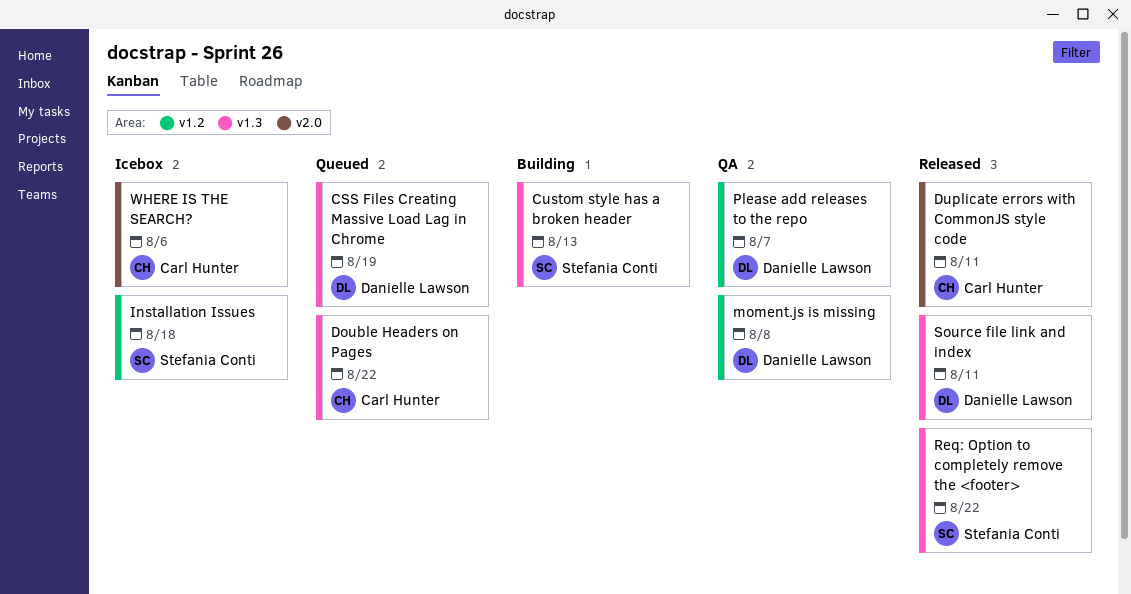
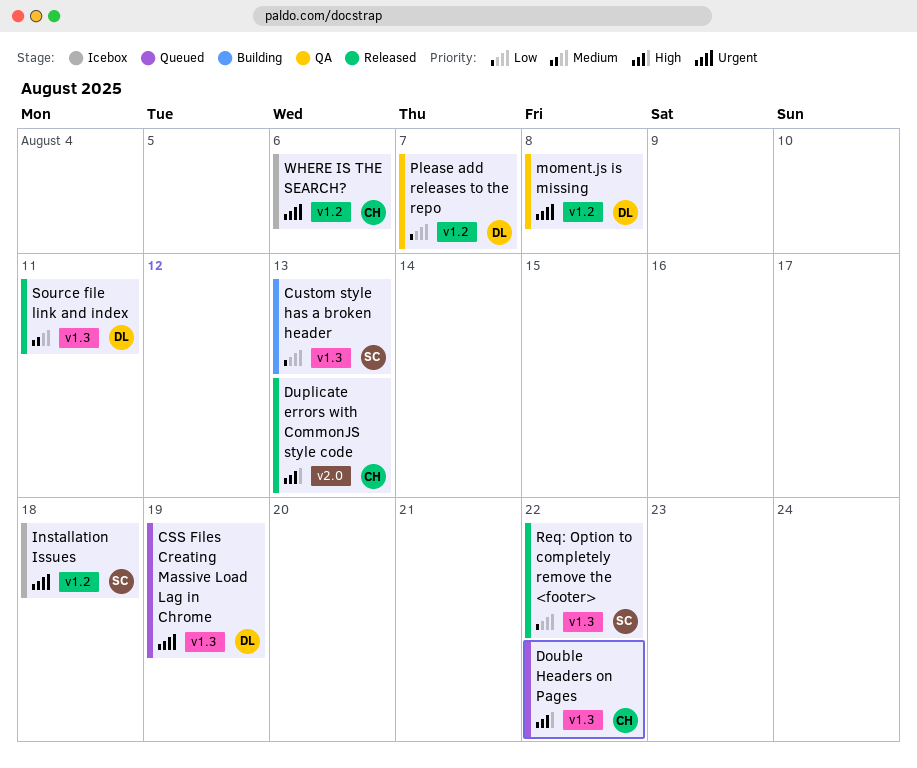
Duplicate errors with CommonJS style code, due: Aug 11 -> Aug 13
WHERE IS THE SEARCH?, label: v2.0 -> v1.2

